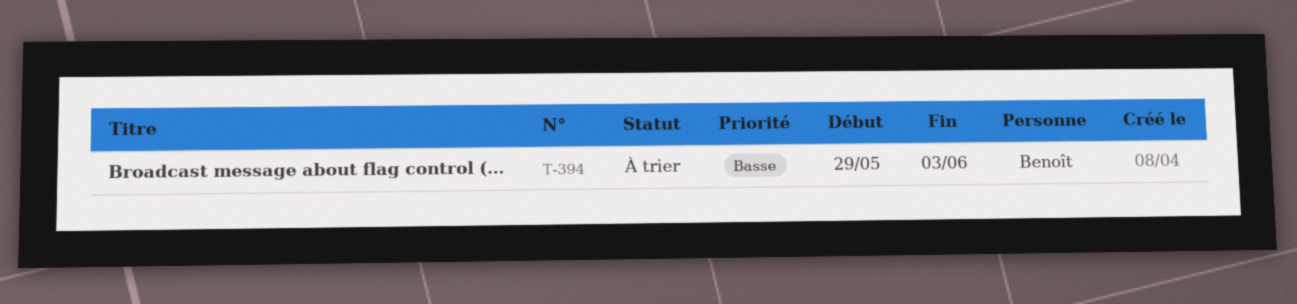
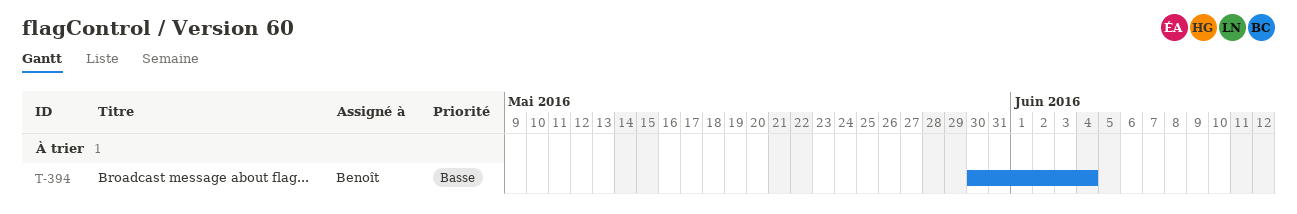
T-394, start: May 29 -> May 30
T-394, due: Jun 3 -> Jun 4

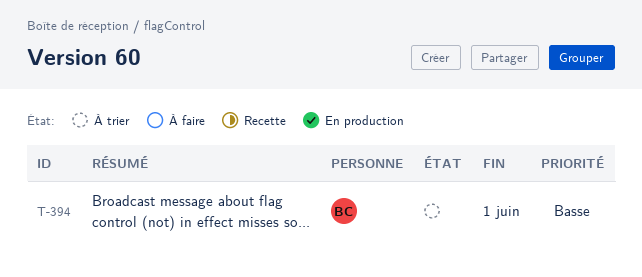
T-394, due: Jun 4 -> Jun 1

